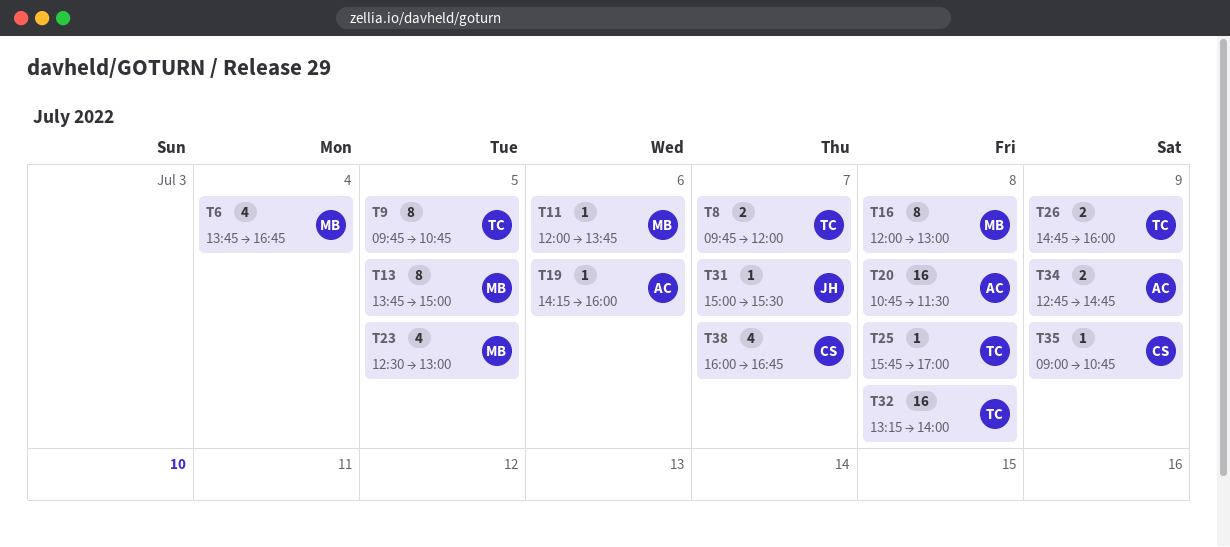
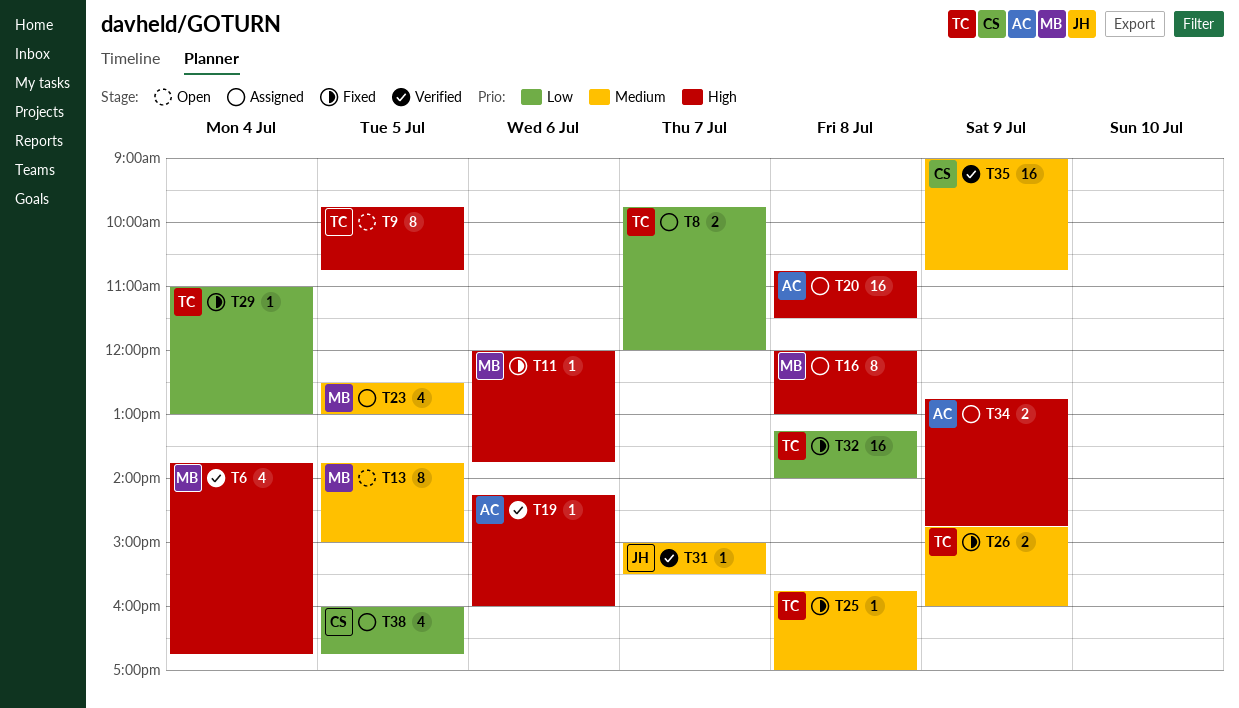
T29: none -> present
T35, estimate: 1 -> 16
T38, day: Jul 7 -> Jul 5

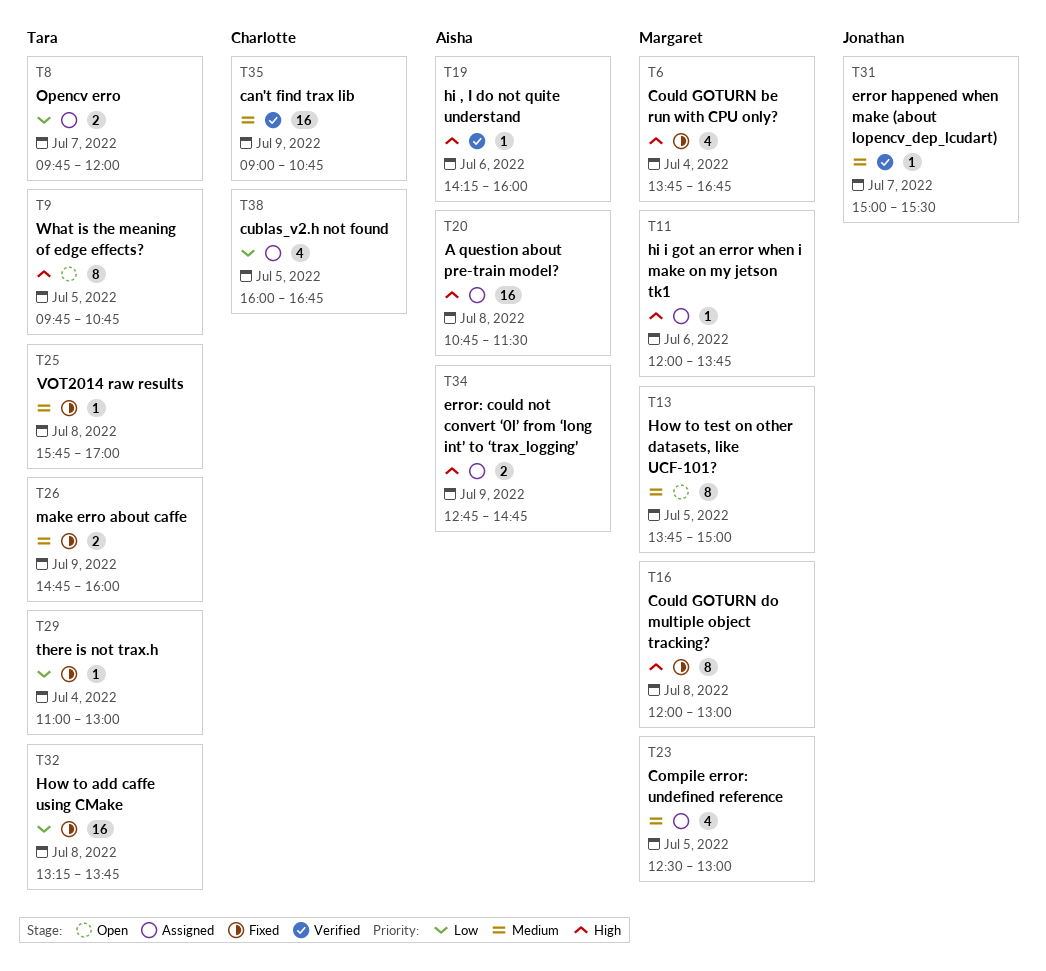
T6, status: Verified -> Fixed
T11, status: Fixed -> Assigned
T16, status: Assigned -> Fixed
T32, ends: 14:00 -> 13:45

